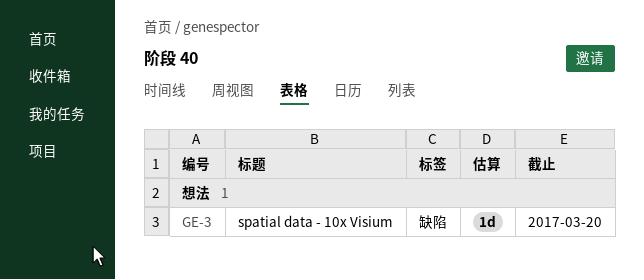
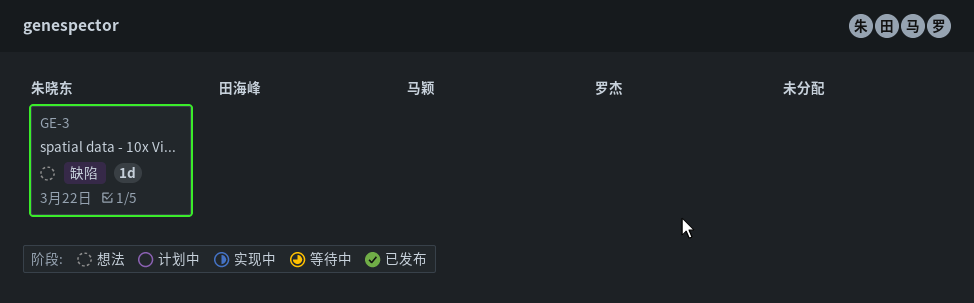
GE-3, due: Mar 20 -> Mar 22

